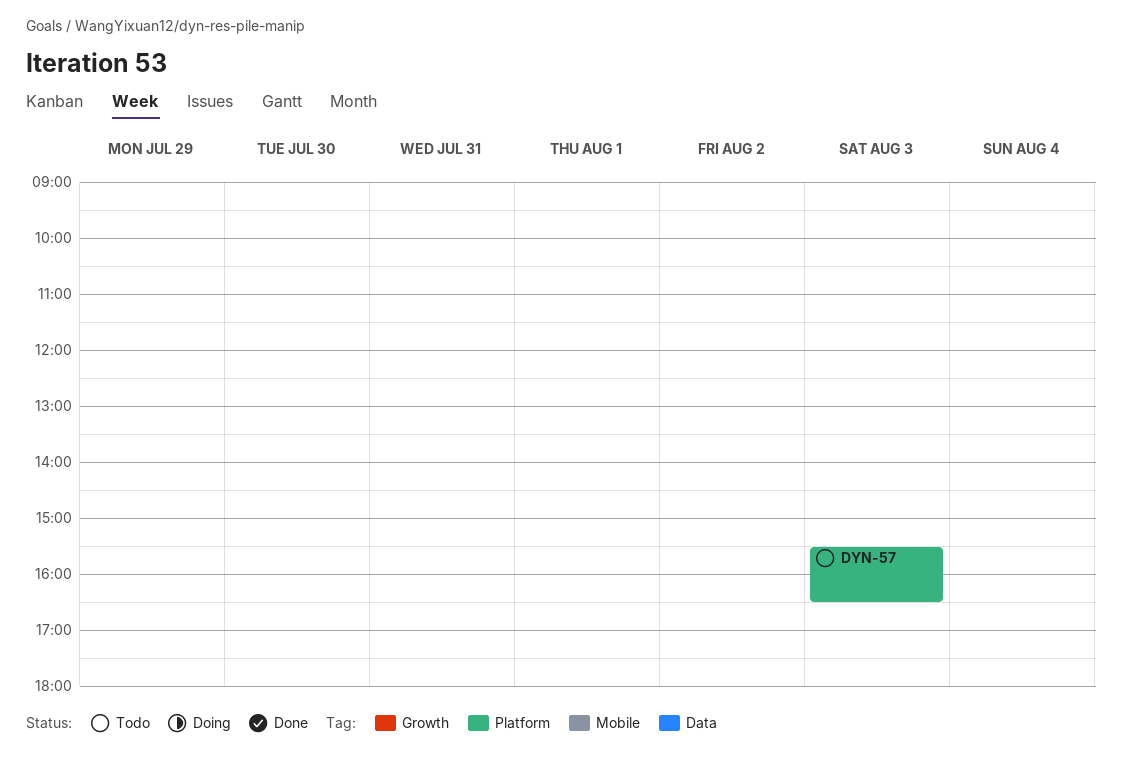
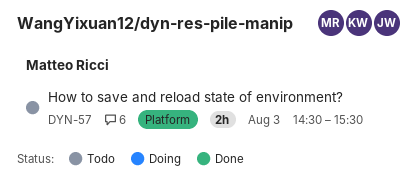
DYN-57, begins: 15:30 -> 14:30
DYN-57, ends: 16:30 -> 15:30

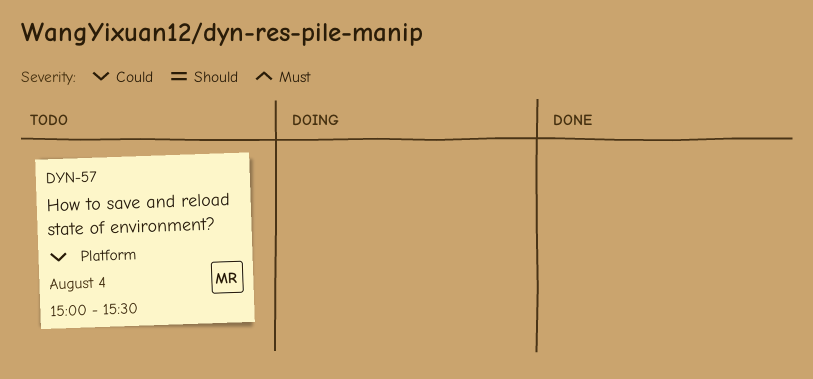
DYN-57, day: Aug 3 -> Aug 4
DYN-57, begins: 14:30 -> 15:00

